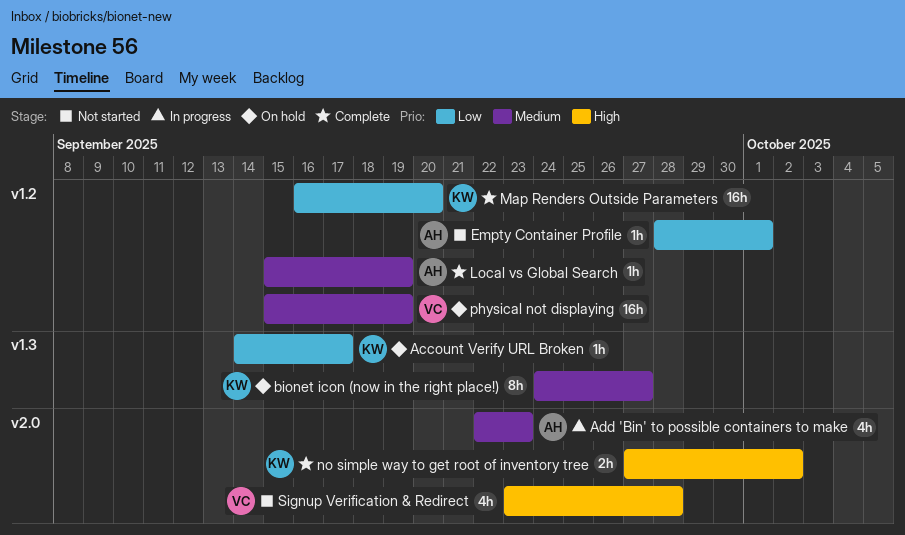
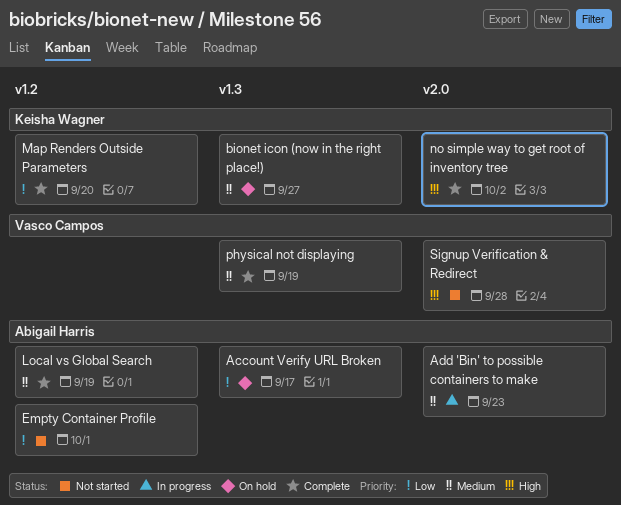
Account Verify URL Broken, owner: Keisha Wagner -> Abigail Harris
physical not displaying, status: On hold -> Complete
physical not displaying, label: v1.2 -> v1.3

